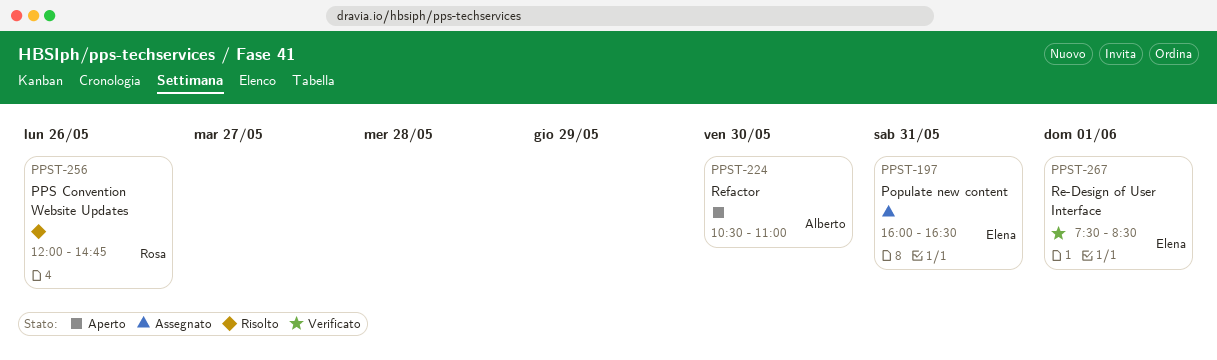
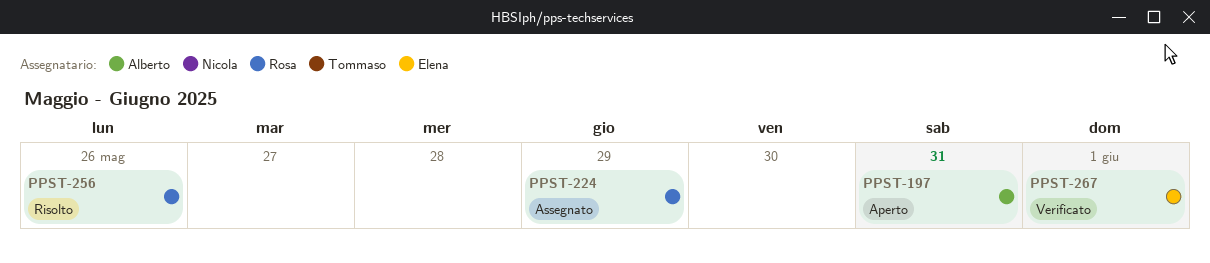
PPST-197, status: Assegnato -> Aperto
PPST-197, owner: Elena -> Alberto
PPST-224, status: Aperto -> Assegnato
PPST-224, owner: Alberto -> Rosa
PPST-224, day: May 30 -> May 29

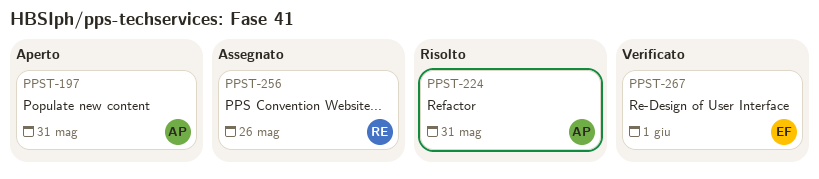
PPST-224, status: Assegnato -> Risolto
PPST-224, owner: Rosa -> Alberto
PPST-224, day: May 29 -> May 31
PPST-256, status: Risolto -> Assegnato

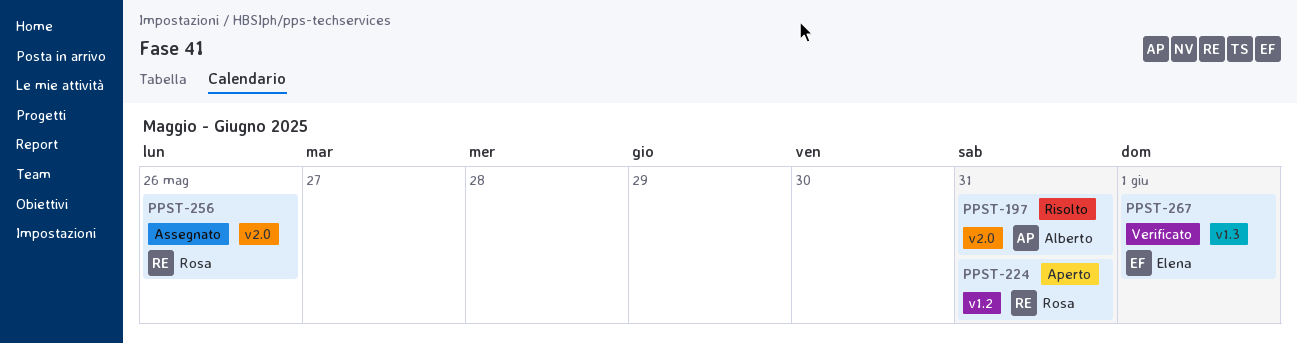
PPST-197, status: Aperto -> Risolto
PPST-224, status: Risolto -> Aperto
PPST-224, owner: Alberto -> Rosa

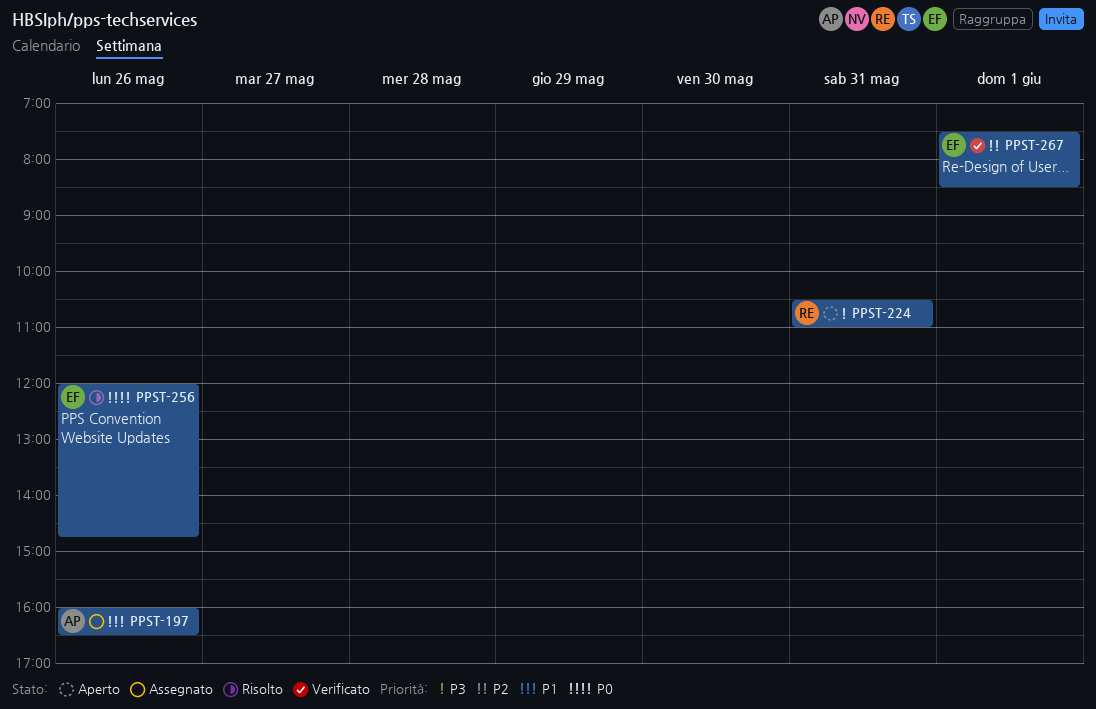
PPST-197, status: Risolto -> Assegnato
PPST-197, day: May 31 -> May 26
PPST-256, status: Assegnato -> Risolto
PPST-256, owner: Rosa -> Elena

